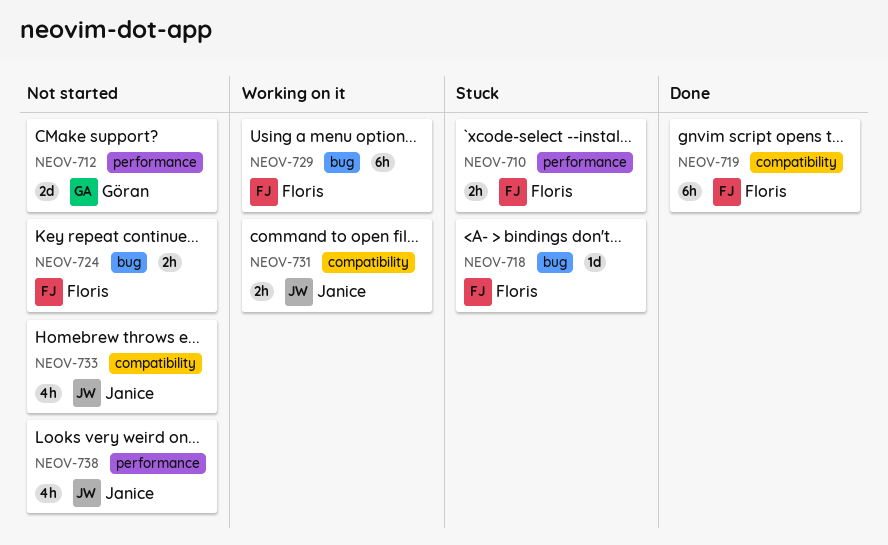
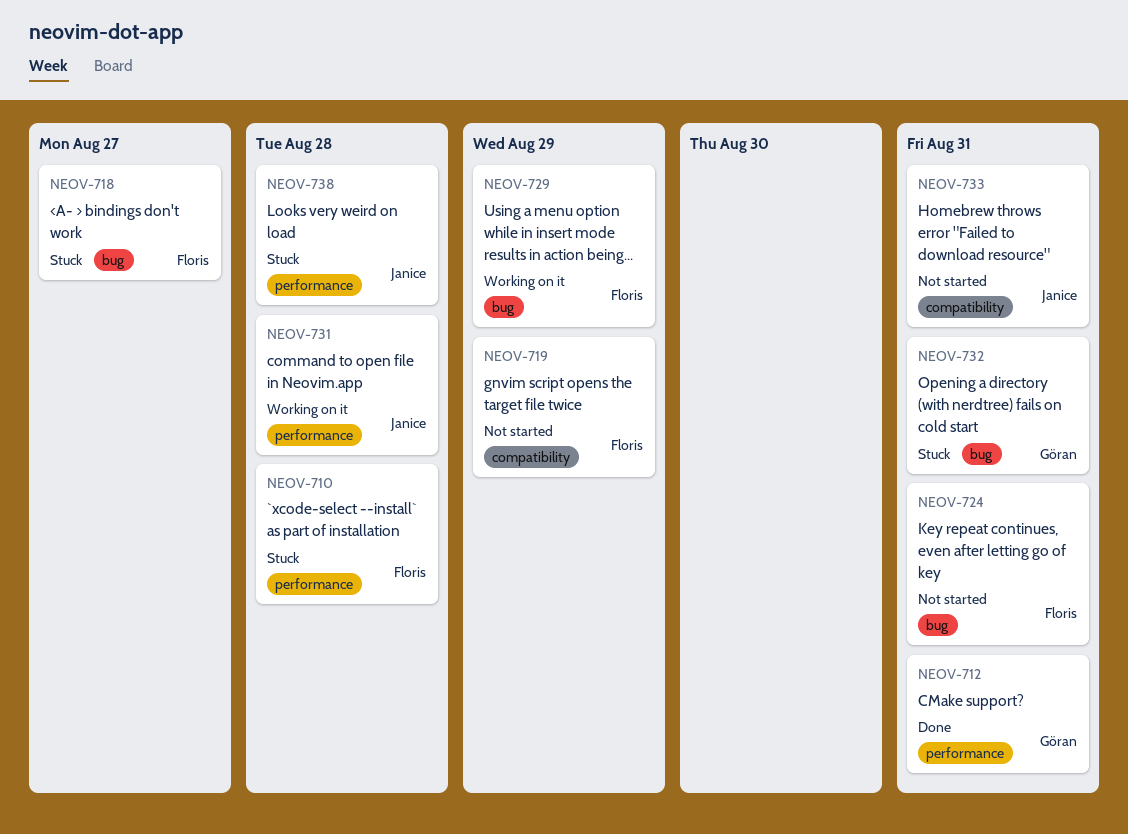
NEOV-712, status: Not started -> Done
NEOV-719, status: Done -> Not started
NEOV-731, label: compatibility -> performance
NEOV-732: none -> present
NEOV-738, status: Not started -> Stuck

